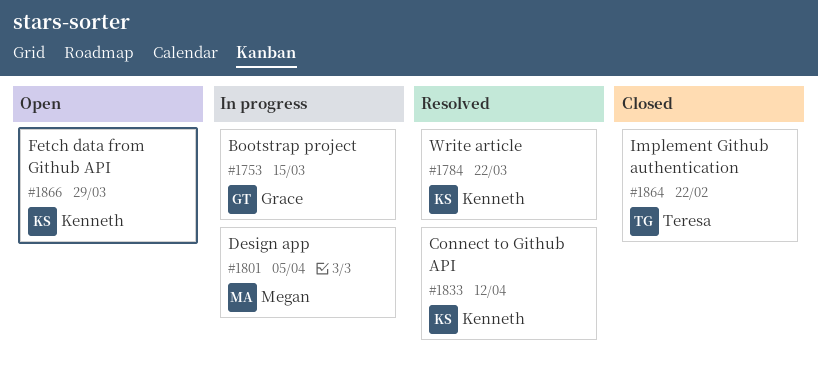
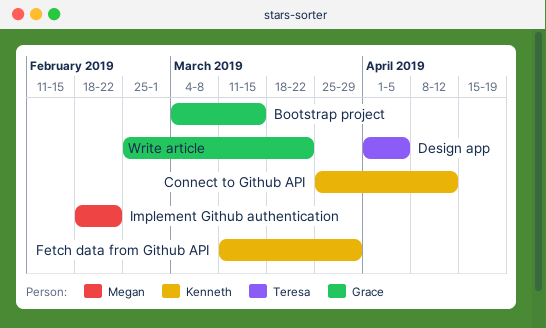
Design app, owner: Megan -> Teresa
Implement Github authentication, owner: Teresa -> Megan
Write article, owner: Kenneth -> Grace

